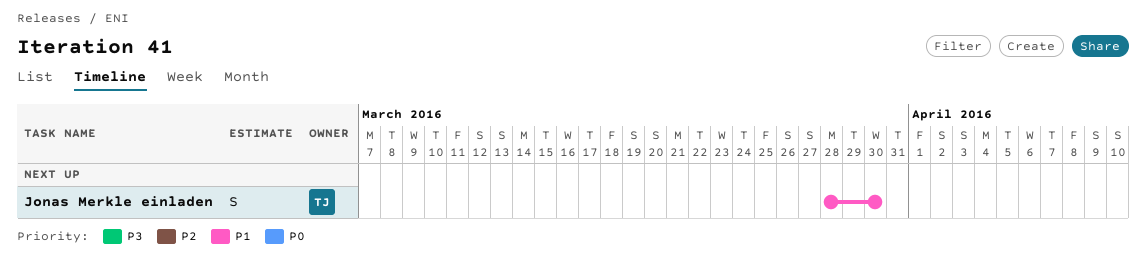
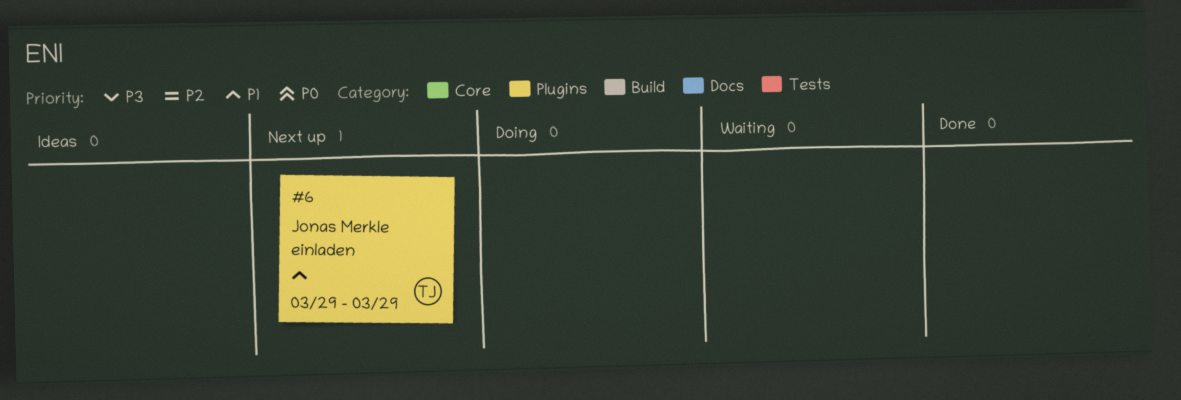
Jonas Merkle einladen, start: Mar 28 -> Mar 29
Jonas Merkle einladen, due: Mar 30 -> Mar 29

